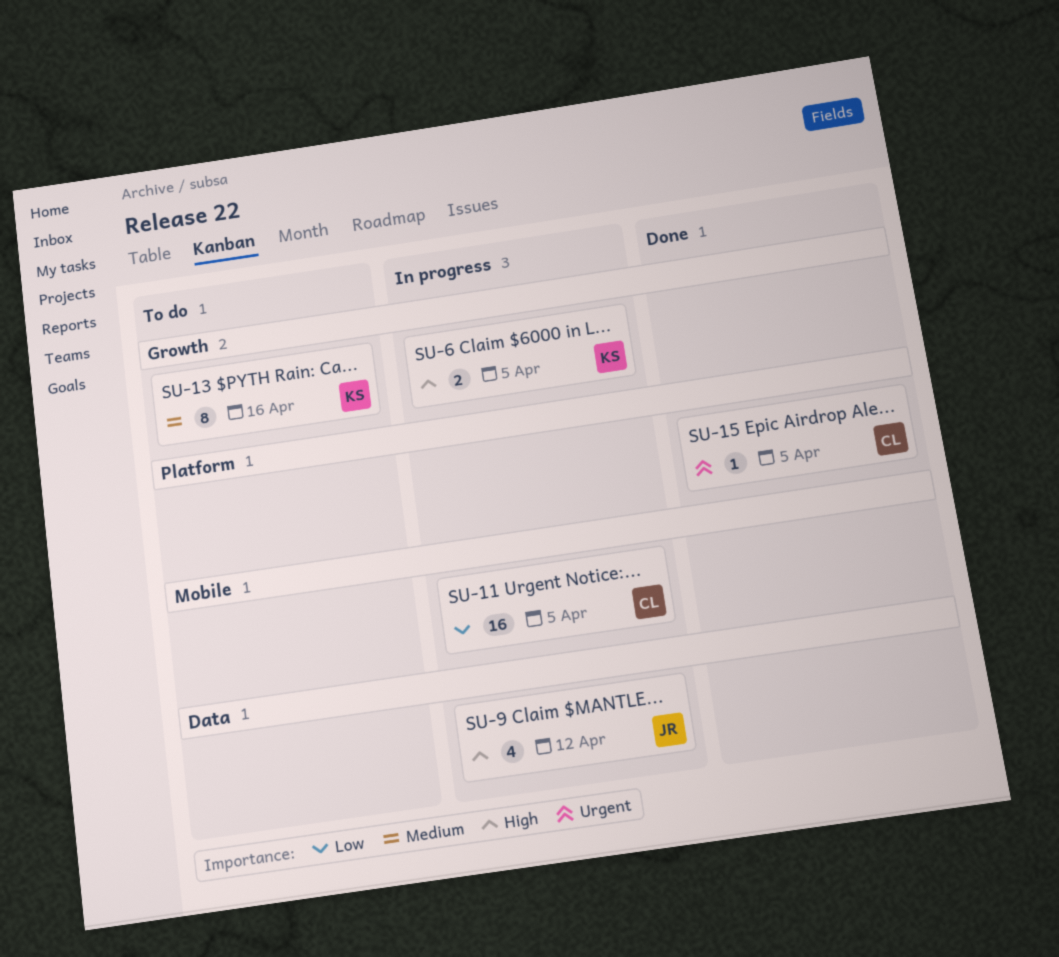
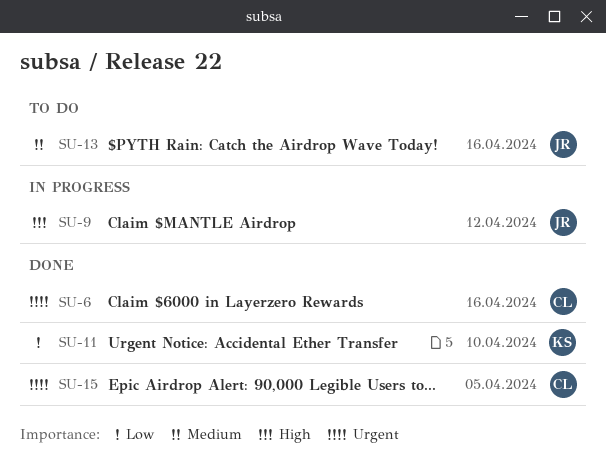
SU-6, status: In progress -> Done
SU-6, owner: KS -> CL
SU-6, priority: High -> Urgent
SU-6, due: Apr 5 -> Apr 16
SU-11, status: In progress -> Done
SU-11, owner: CL -> KS
SU-11, due: Apr 5 -> Apr 10
SU-13, owner: KS -> JR

